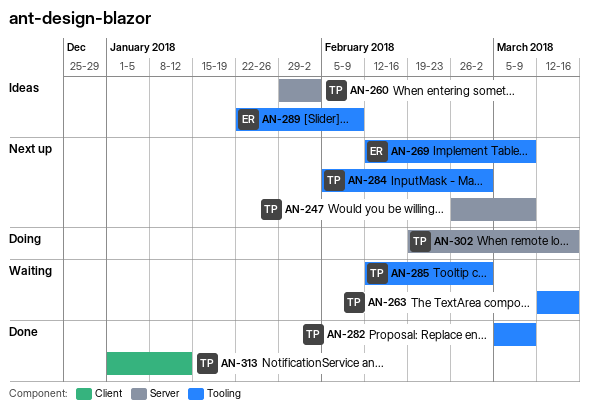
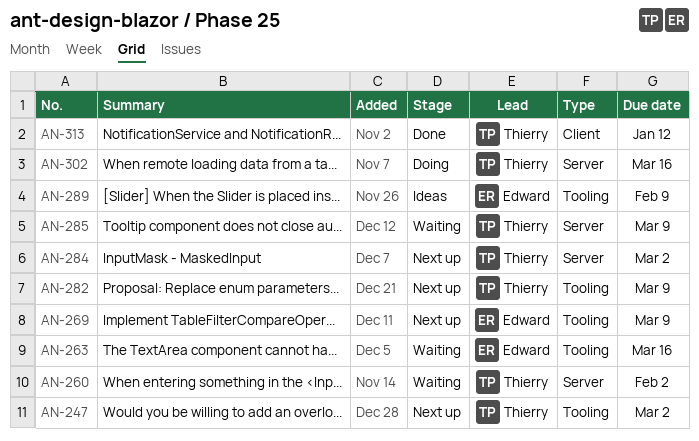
AN-247, label: Server -> Tooling
AN-247, due: Mar 9 -> Mar 2
AN-260, status: Ideas -> Waiting
AN-263, owner: Thierry -> Edward
AN-282, status: Done -> Next up
AN-284, label: Tooling -> Server
AN-285, label: Tooling -> Server
AN-285, due: Mar 2 -> Mar 9

